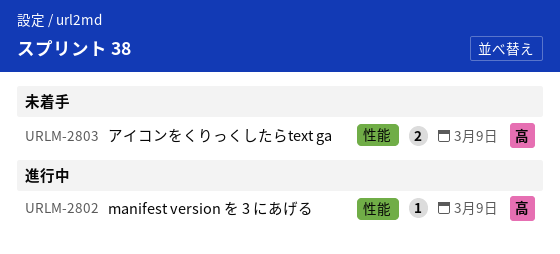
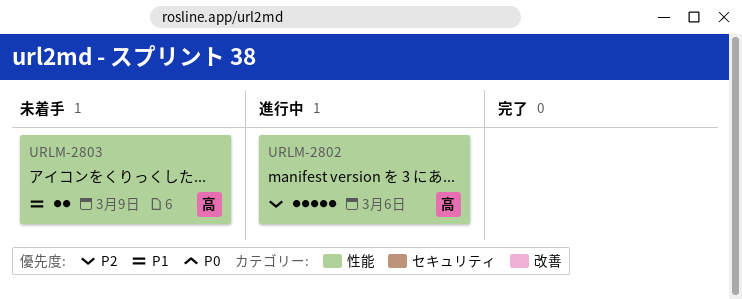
URLM-2802, estimate: 1 -> 5
URLM-2802, due: Mar 9 -> Mar 6

